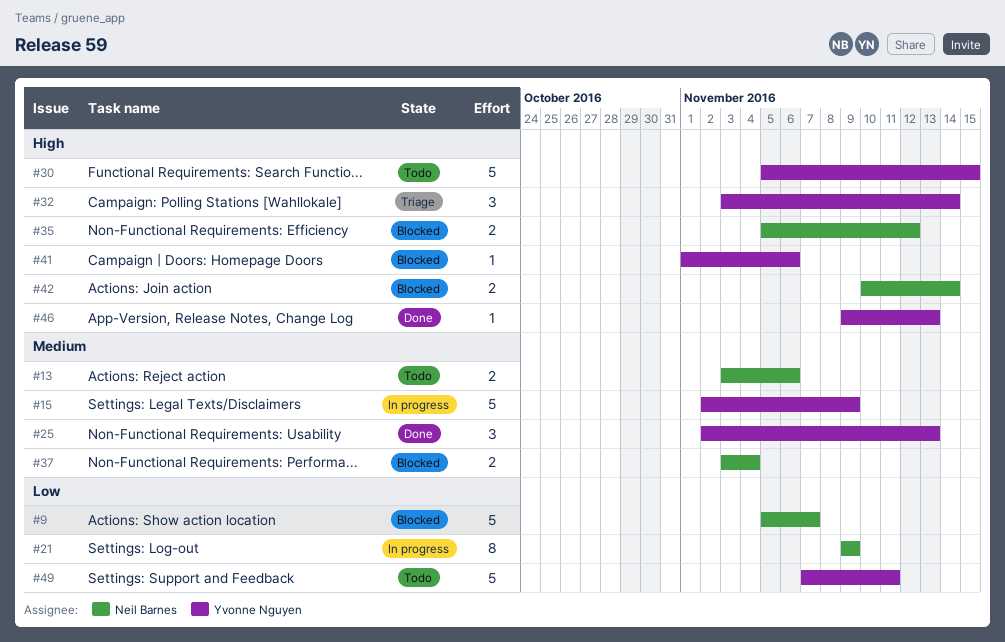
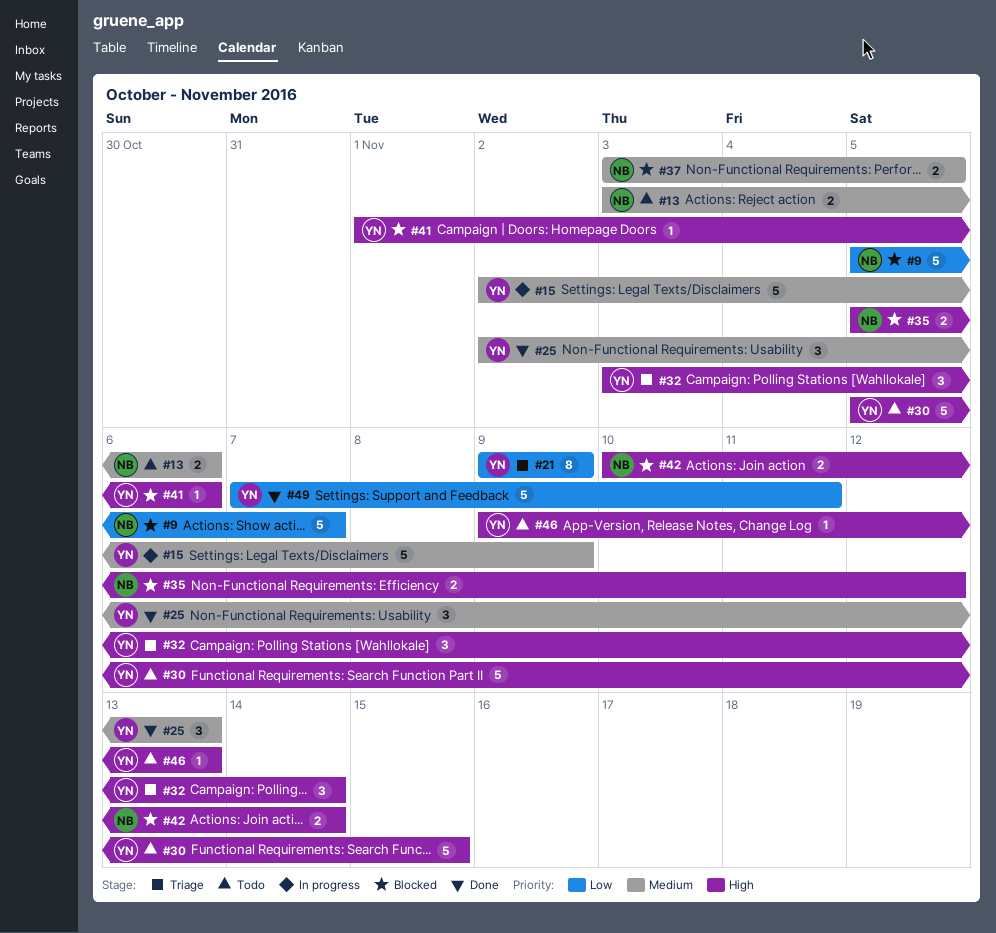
#21, status: In progress -> Triage
#21, owner: Neil Barnes -> Yvonne Nguyen
#37, due: Nov 4 -> Nov 5
#46, status: Done -> Todo
#49, status: Todo -> Done

